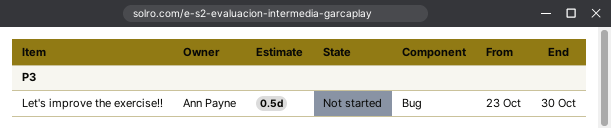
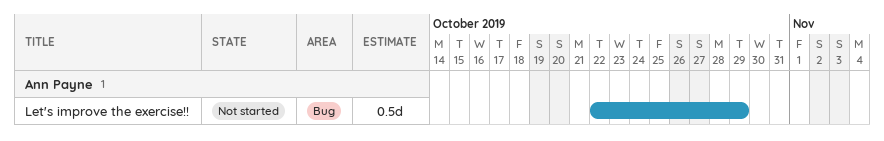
Let's improve the exercise!!, start: Oct 23 -> Oct 22
Let's improve the exercise!!, due: Oct 30 -> Oct 29

